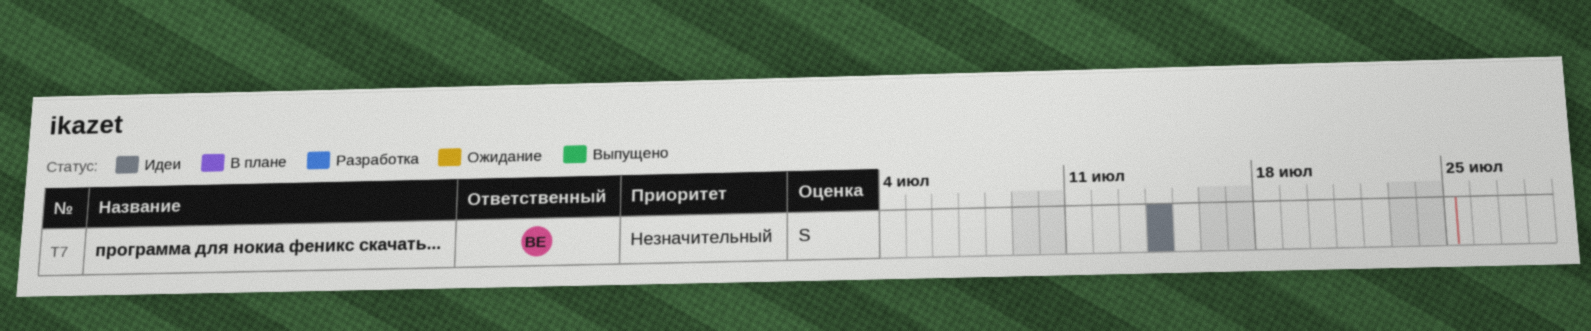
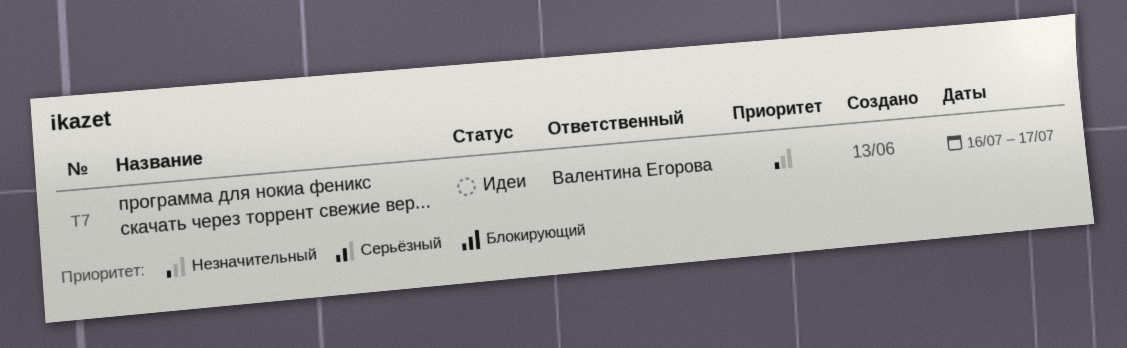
T7, start: Jul 14 -> Jul 16
T7, due: Jul 14 -> Jul 17

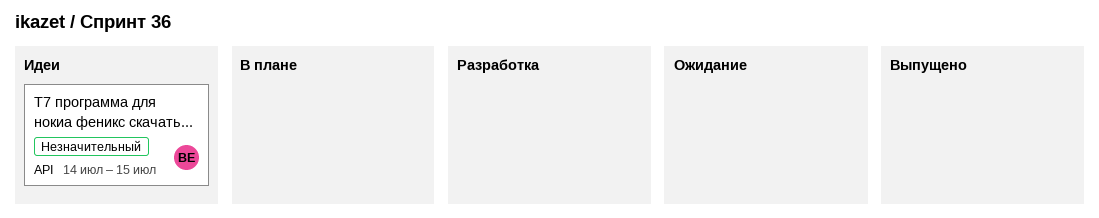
T7, start: Jul 16 -> Jul 14
T7, due: Jul 17 -> Jul 15

